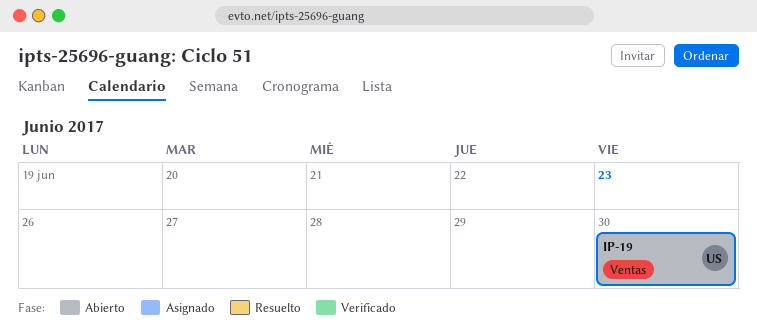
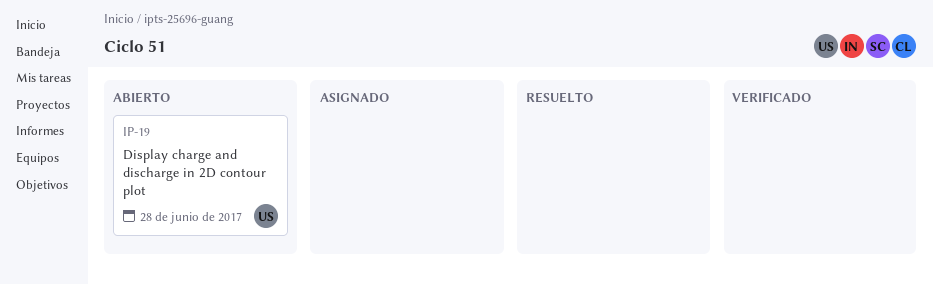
IP-19, due: Jun 30 -> Jun 28

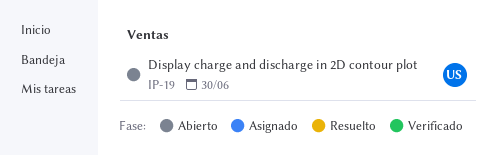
IP-19, due: Jun 28 -> Jun 30

